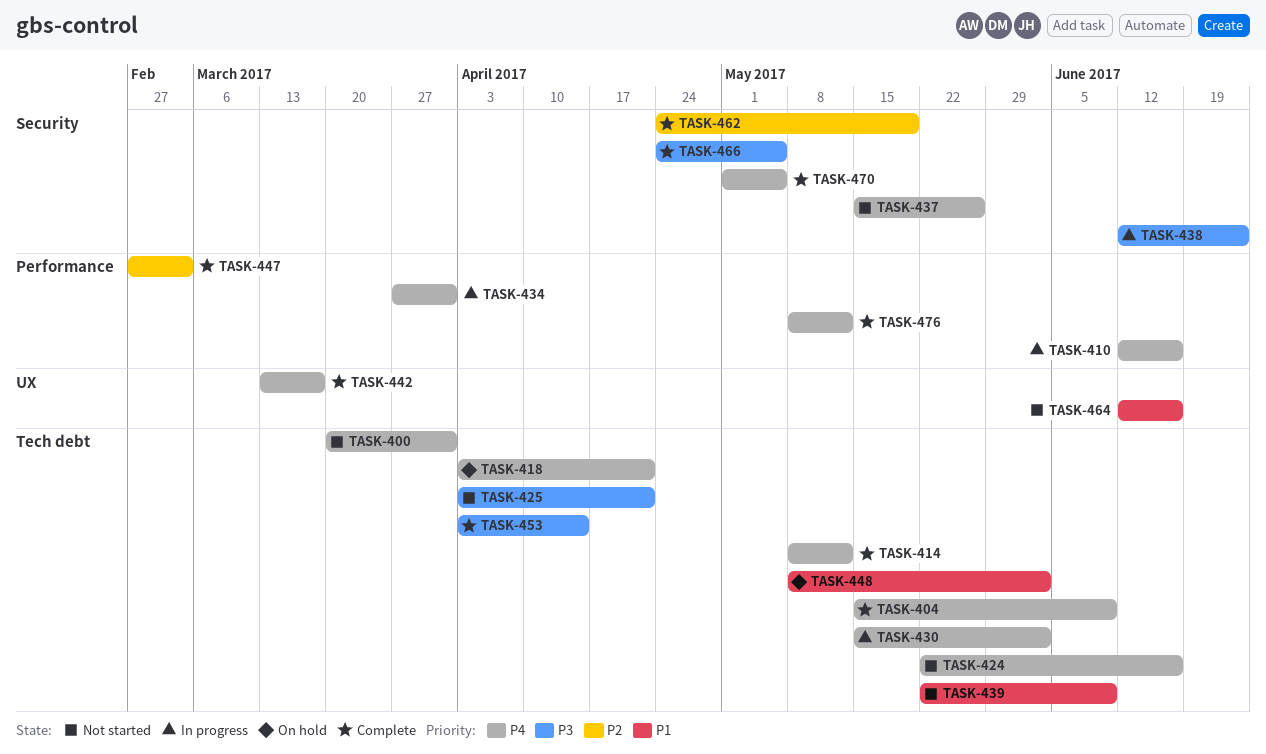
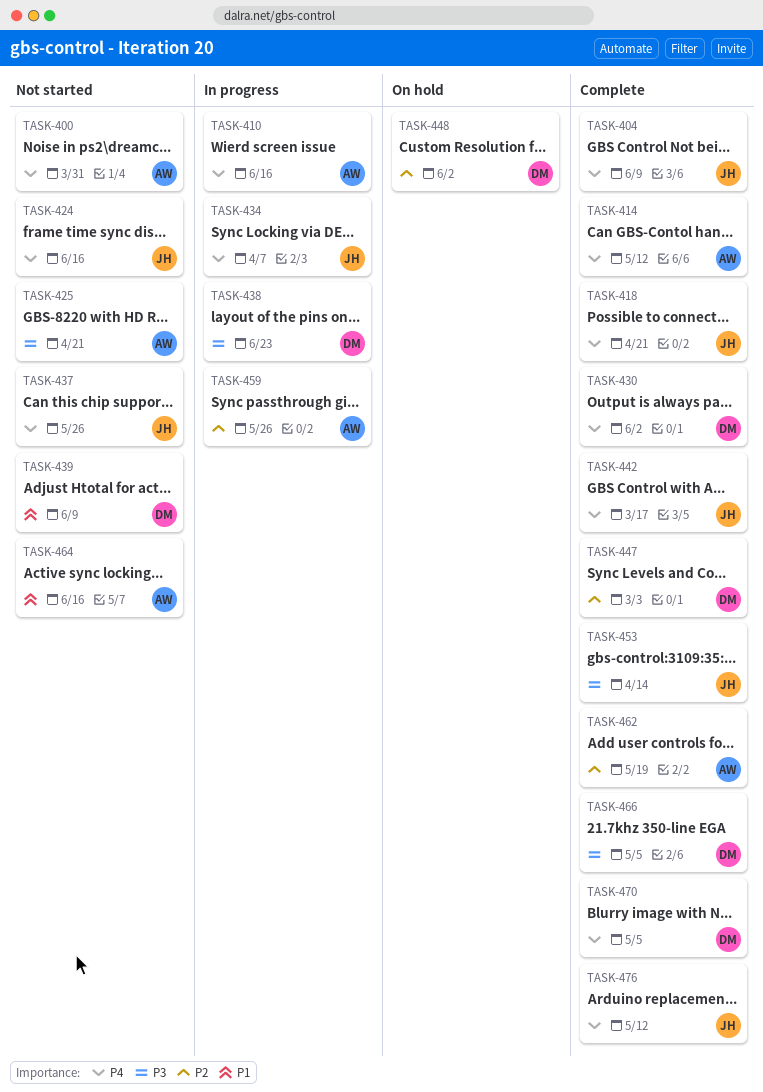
TASK-418, status: On hold -> Complete
TASK-430, status: In progress -> Complete
TASK-434, due: Mar 31 -> Apr 7
TASK-448, priority: P1 -> P2
TASK-459: none -> present

